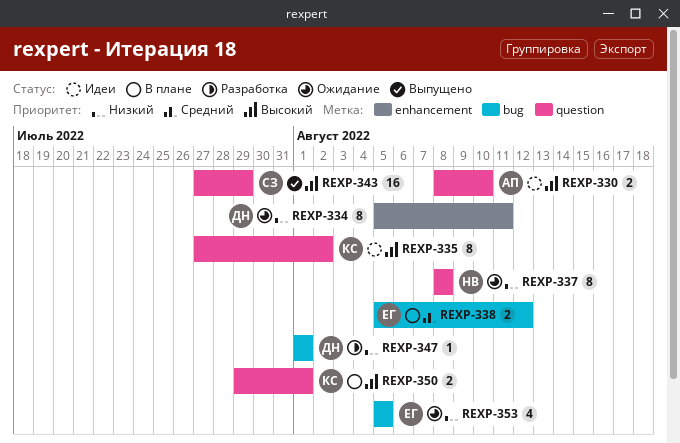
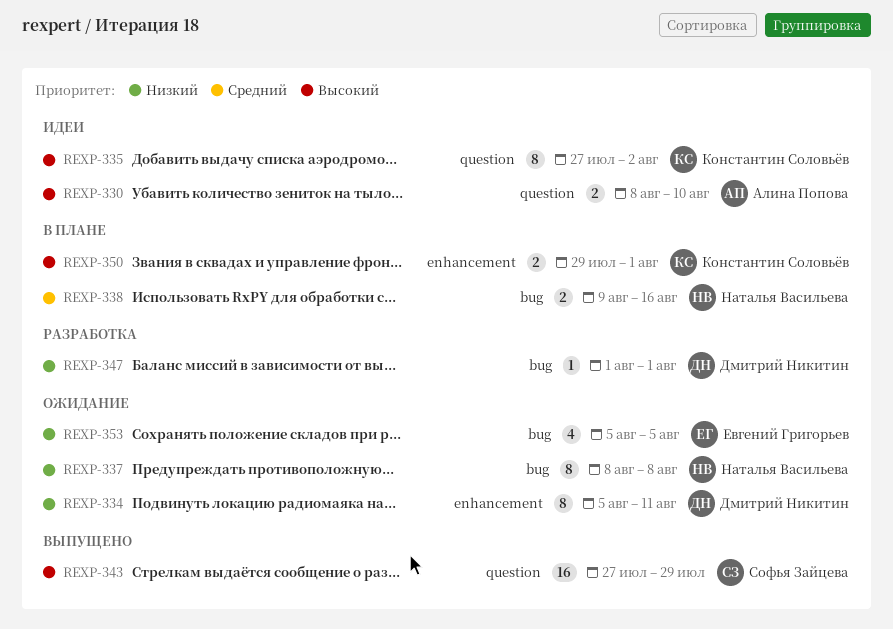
REXP-337, label: question -> bug
REXP-338, owner: Евгений Григорьев -> Наталья Васильева
REXP-338, start: Aug 5 -> Aug 9
REXP-338, due: Aug 12 -> Aug 16
REXP-350, label: question -> enhancement

